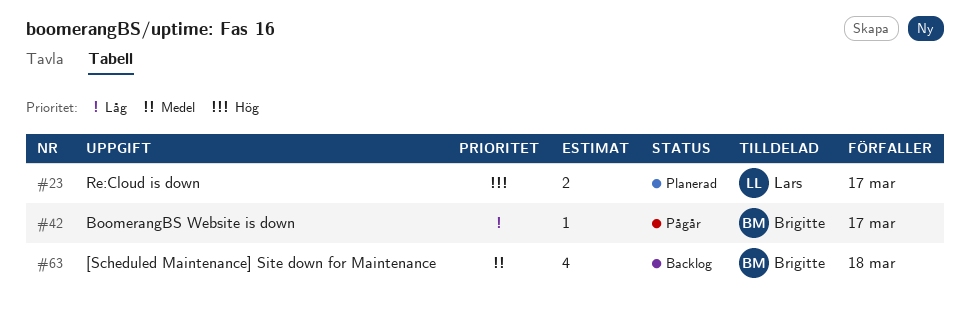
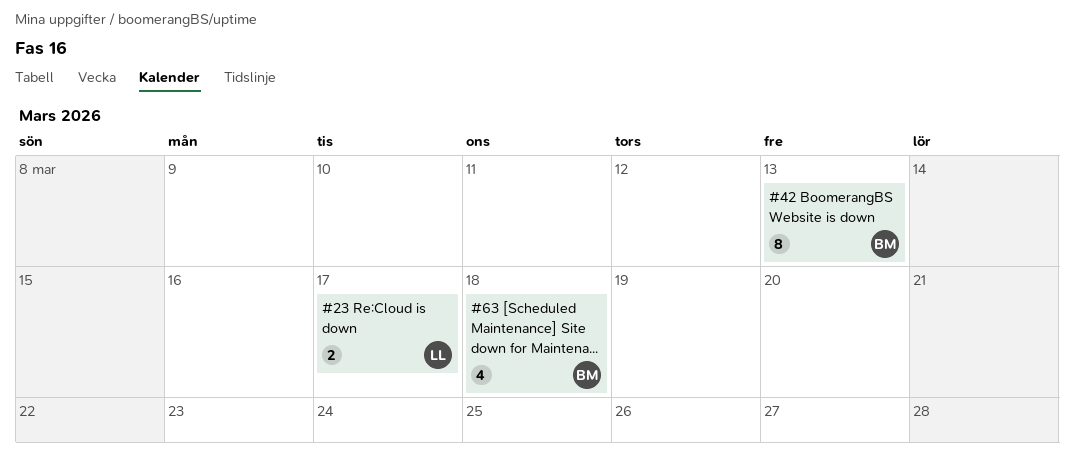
#42, estimate: 1 -> 8
#42, due: Mar 17 -> Mar 13

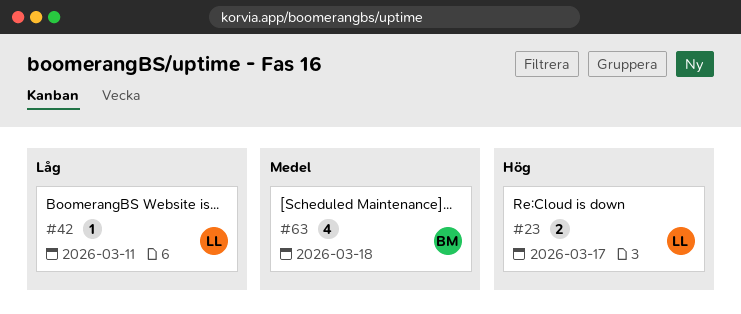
#42, owner: BM -> LL
#42, estimate: 8 -> 1
#42, due: Mar 13 -> Mar 11

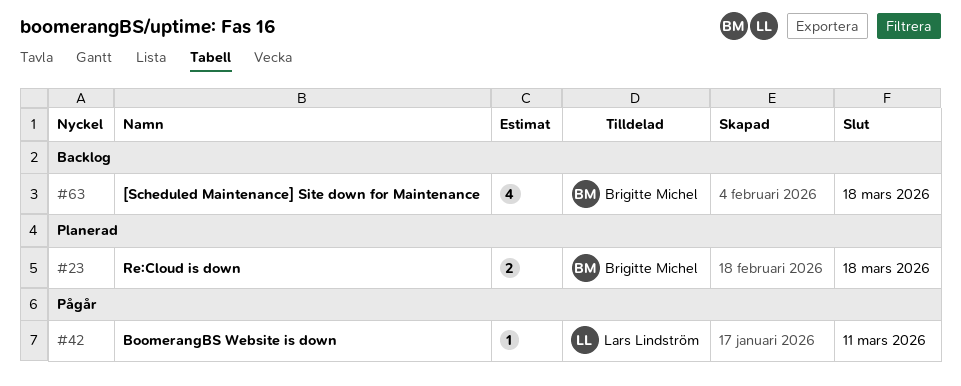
#23, owner: Lars Lindström -> Brigitte Michel
#23, due: Mar 17 -> Mar 18

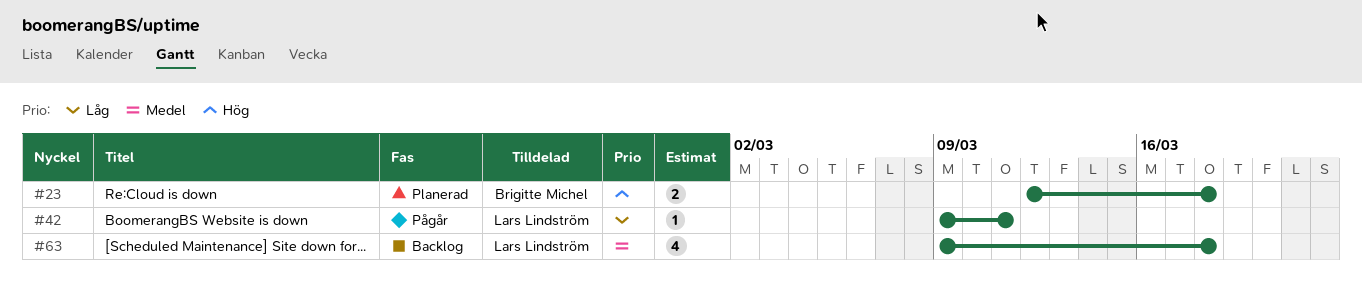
#63, owner: Brigitte Michel -> Lars Lindström

